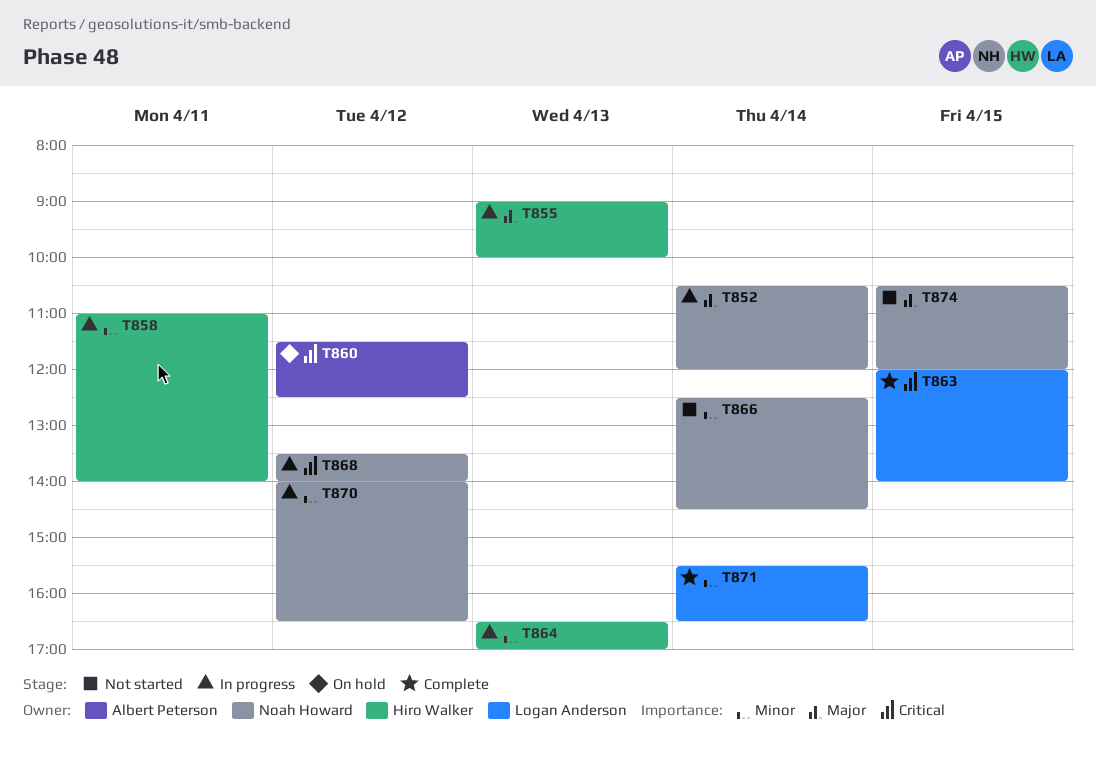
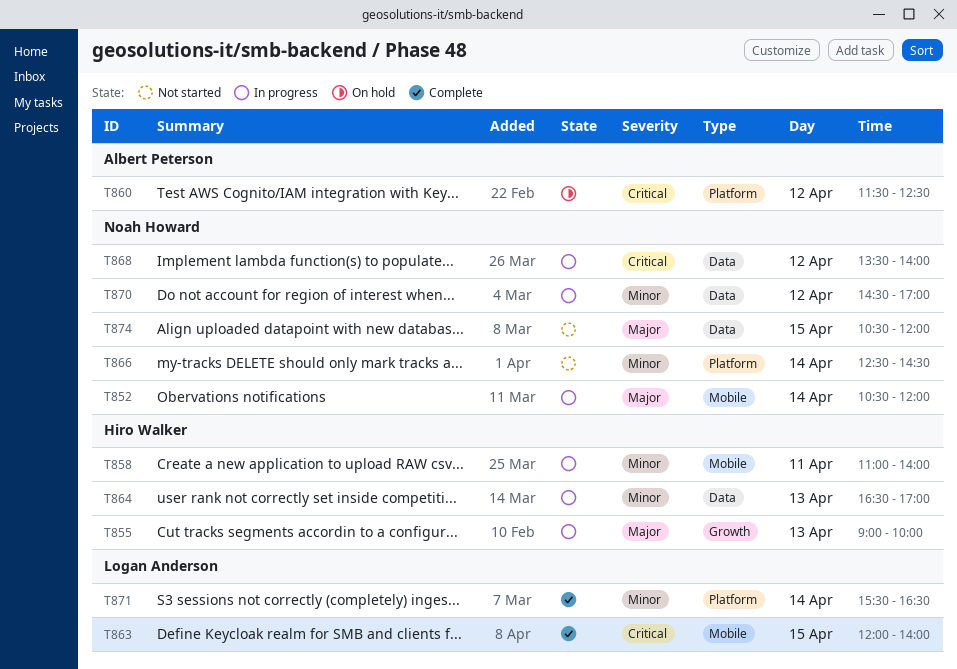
T870, begins: 14:00 -> 14:30
T870, ends: 16:30 -> 17:00

